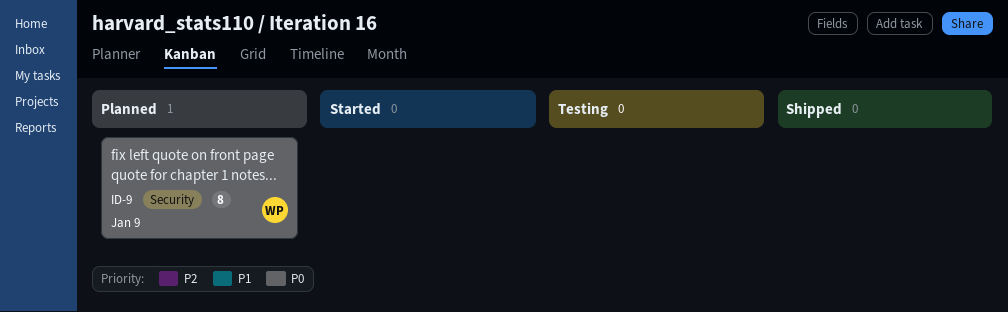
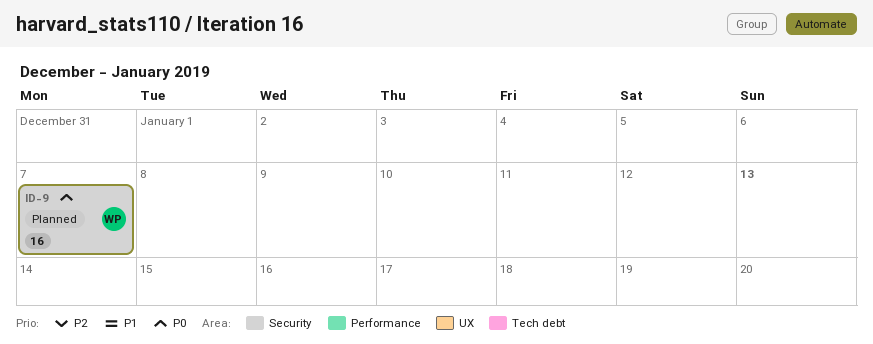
ID-9, estimate: 8 -> 16
ID-9, due: Jan 9 -> Jan 7

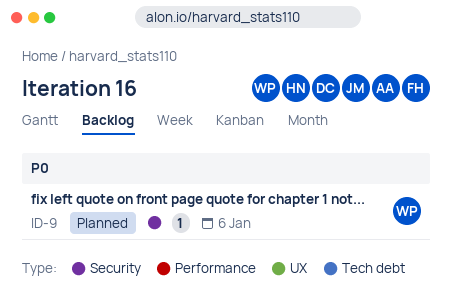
ID-9, estimate: 16 -> 1
ID-9, due: Jan 7 -> Jan 6

